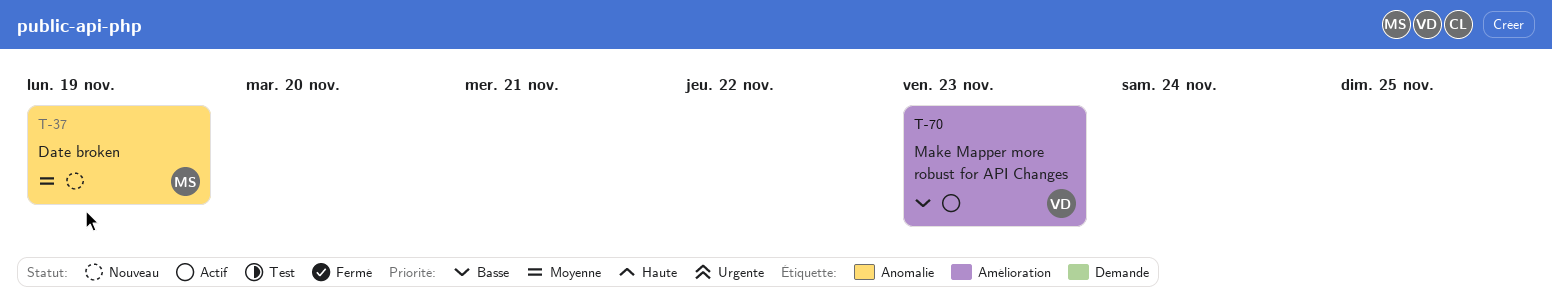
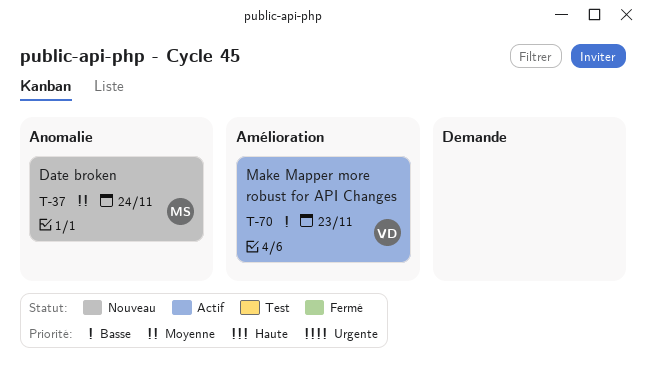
T-37, due: Nov 19 -> Nov 24

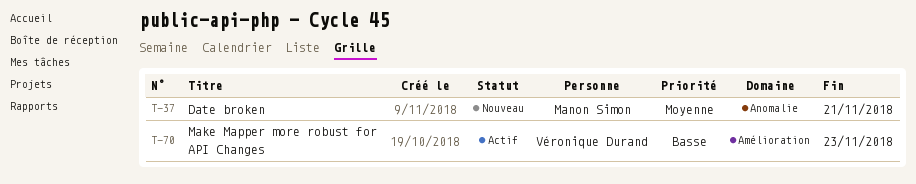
T-37, due: Nov 24 -> Nov 21

